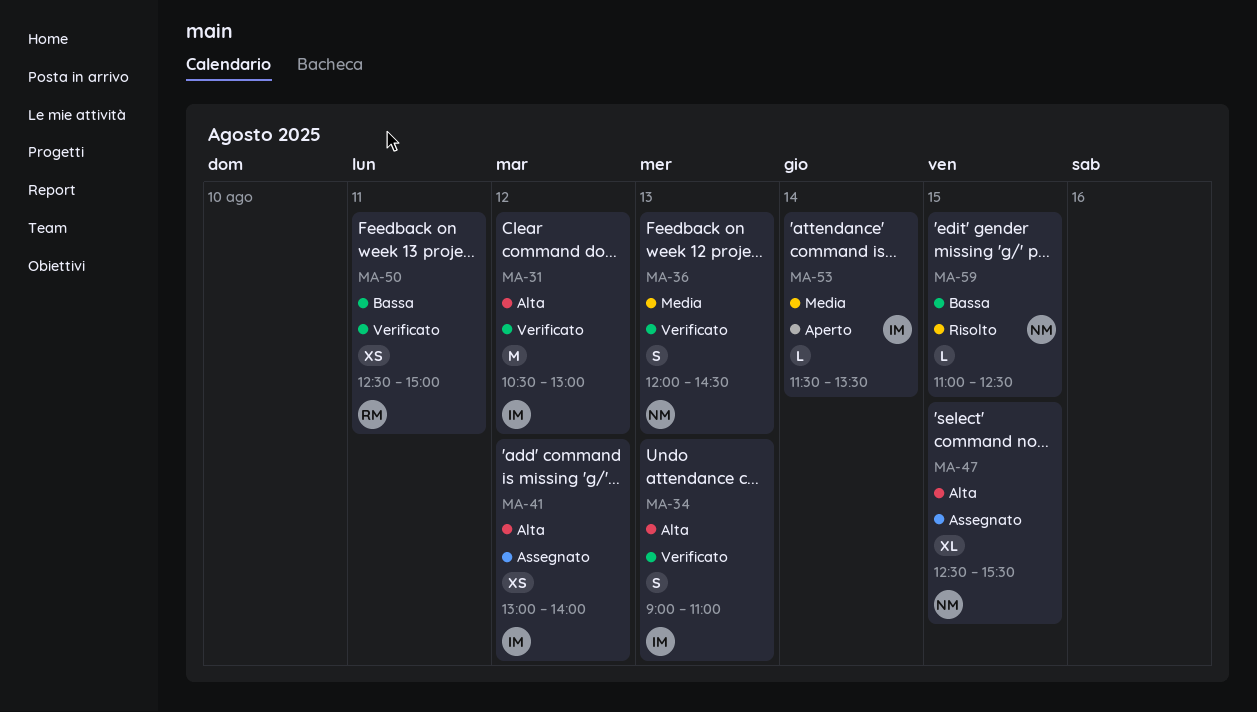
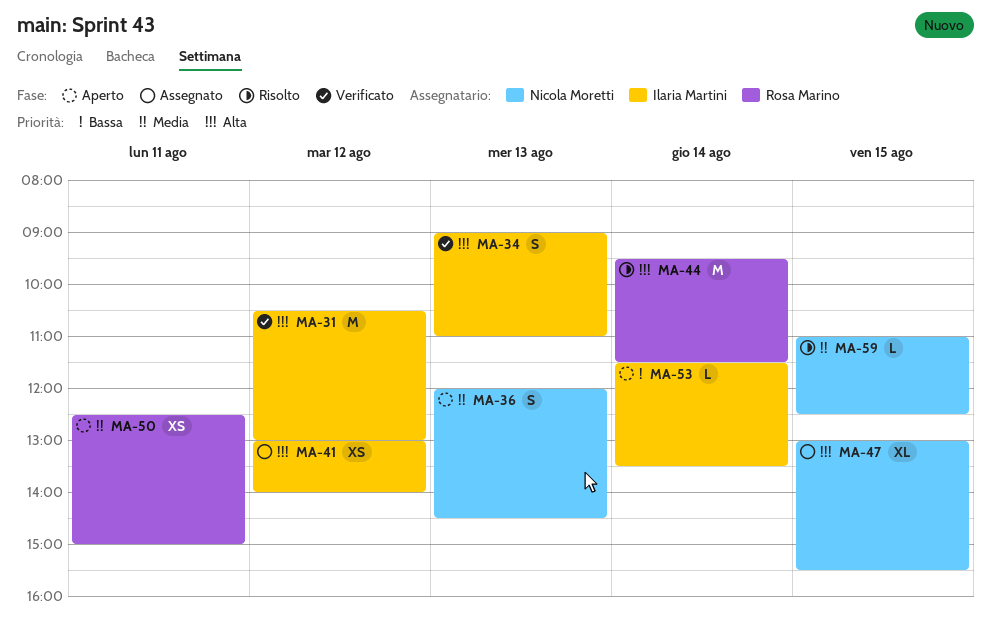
MA-36, status: Verificato -> Aperto
MA-44: none -> present
MA-47, begins: 12:30 -> 13:00
MA-50, status: Verificato -> Aperto
MA-50, priority: Bassa -> Media
MA-53, priority: Media -> Bassa
MA-59, priority: Bassa -> Media

